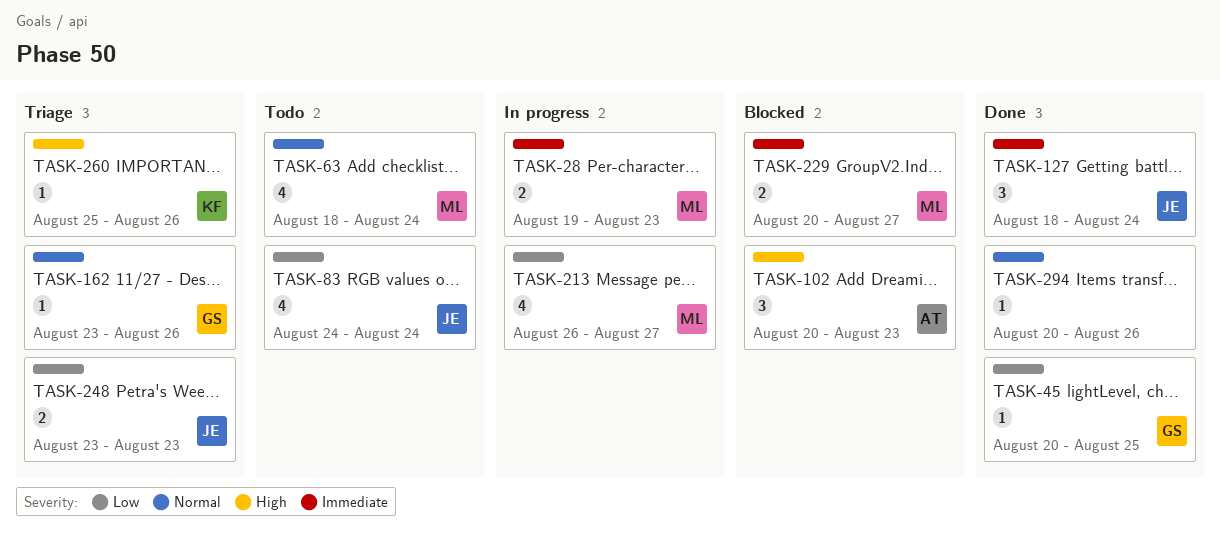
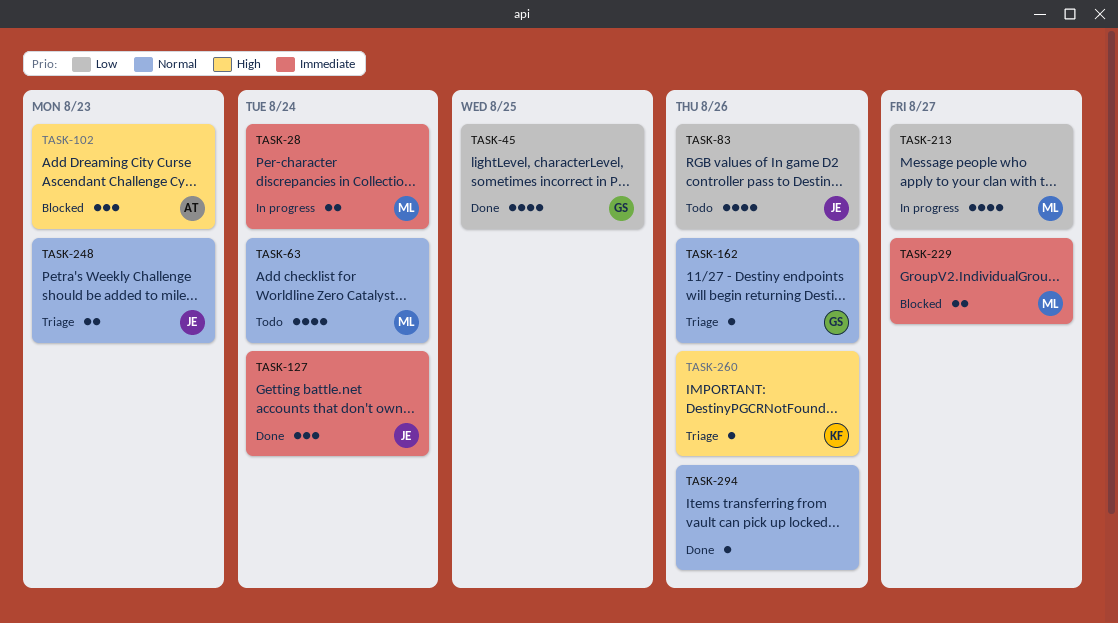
TASK-28, due: Aug 23 -> Aug 24
TASK-45, estimate: 1 -> 4
TASK-83, due: Aug 24 -> Aug 26
TASK-248, priority: Low -> Normal

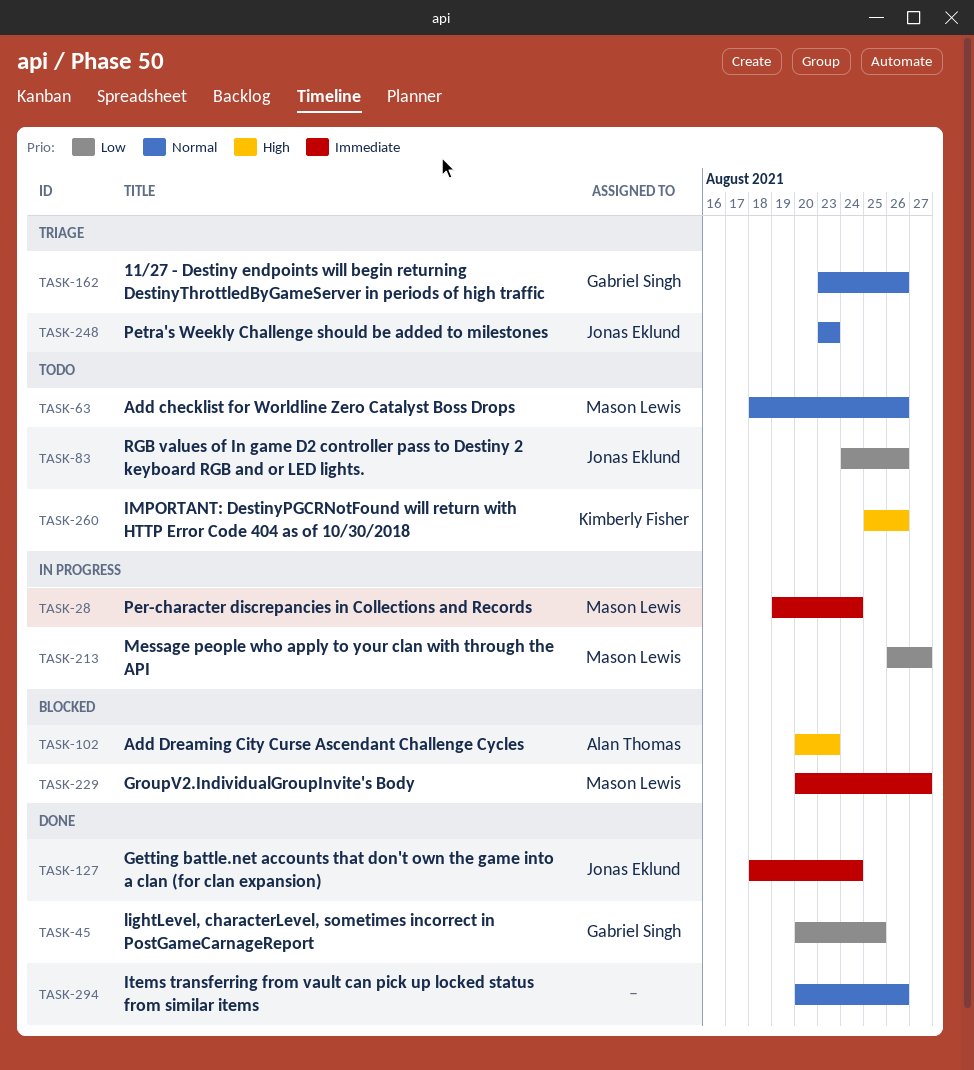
TASK-63, due: Aug 24 -> Aug 26
TASK-260, status: Triage -> Todo

